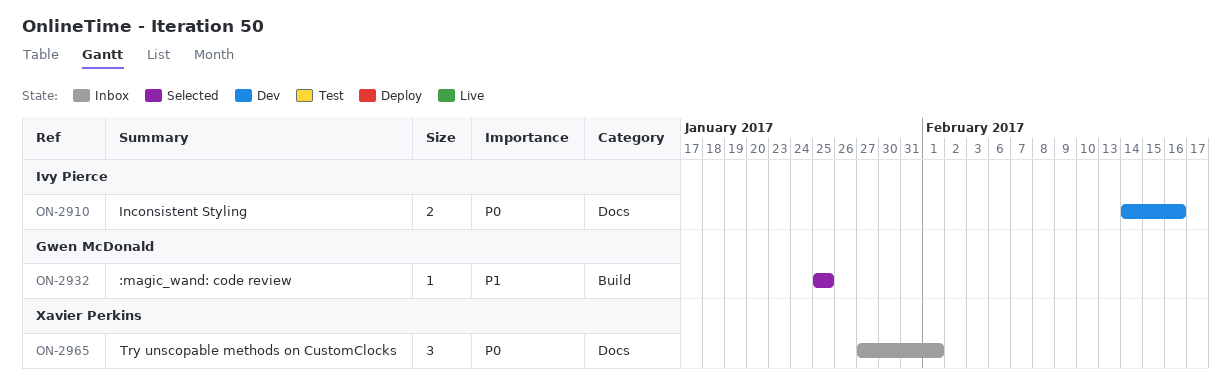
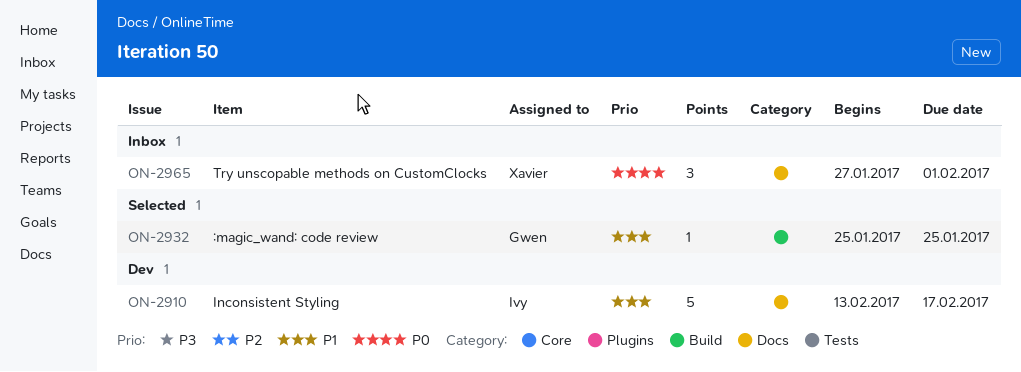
ON-2910, priority: P0 -> P1
ON-2910, estimate: 2 -> 5
ON-2910, start: Feb 14 -> Feb 13
ON-2910, due: Feb 16 -> Feb 17

